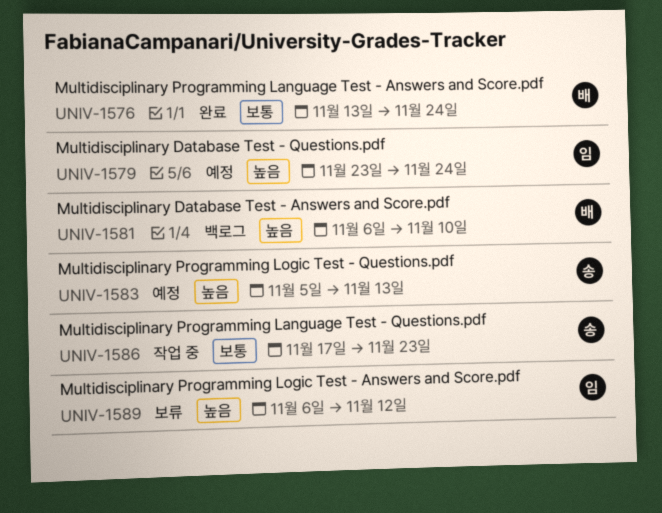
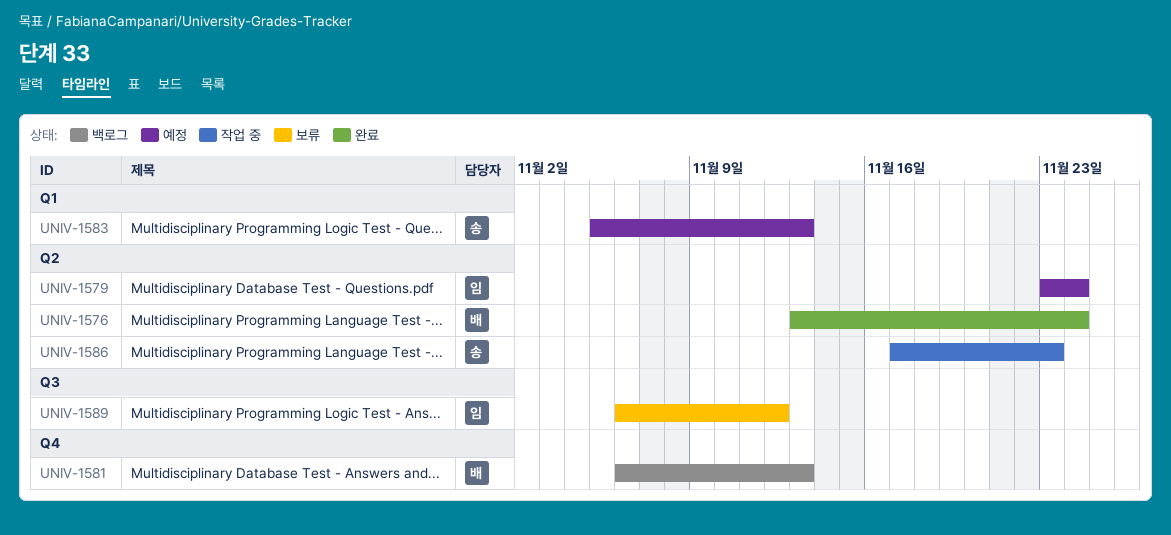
UNIV-1581, due: Nov 10 -> Nov 13

